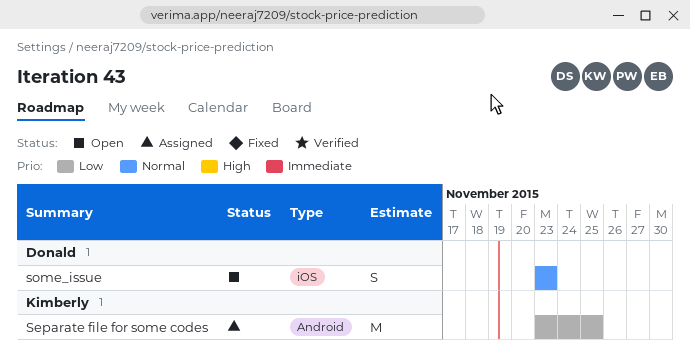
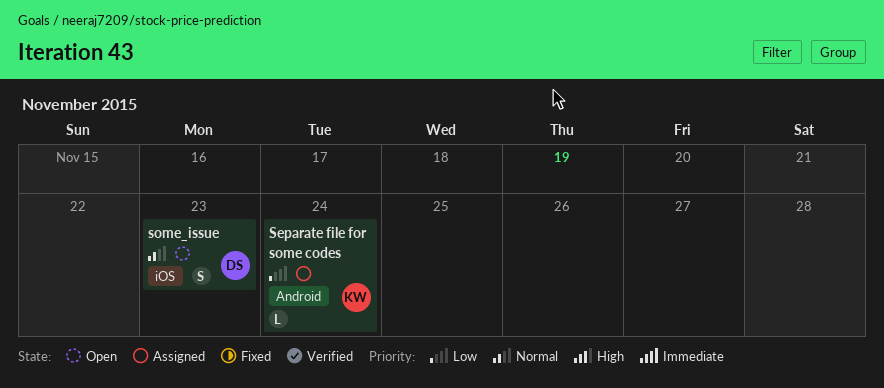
Separate file for some codes, estimate: M -> L
Separate file for some codes, due: Nov 25 -> Nov 24

